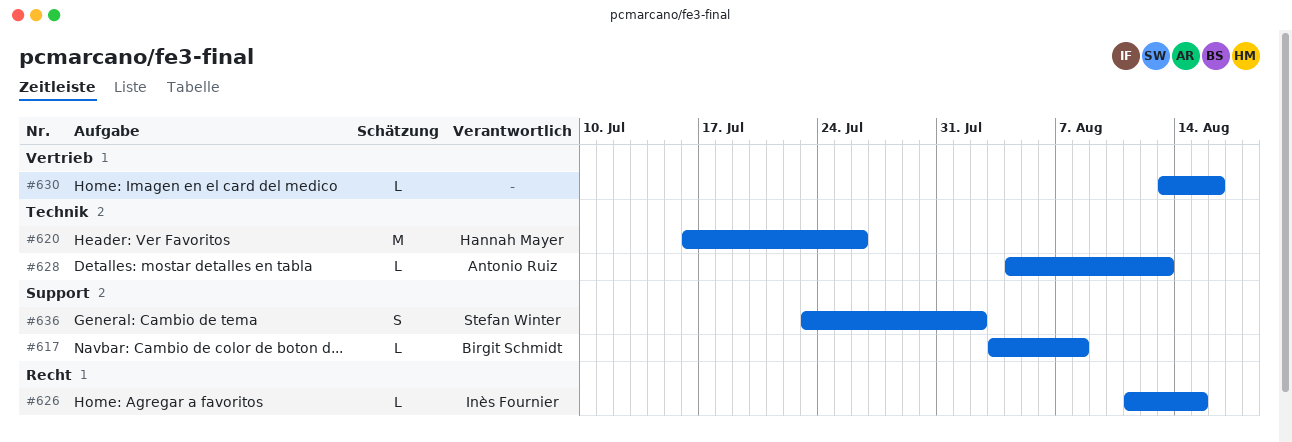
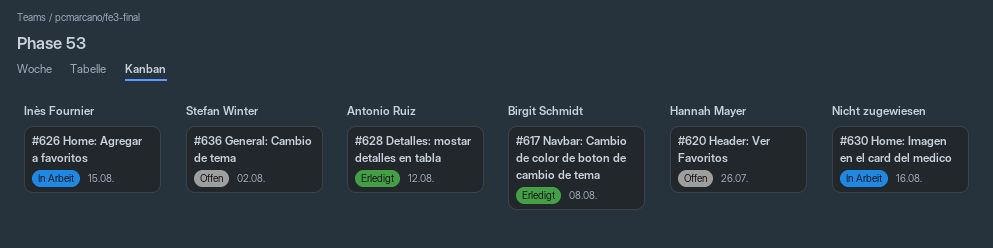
#628, due: Aug 13 -> Aug 12

